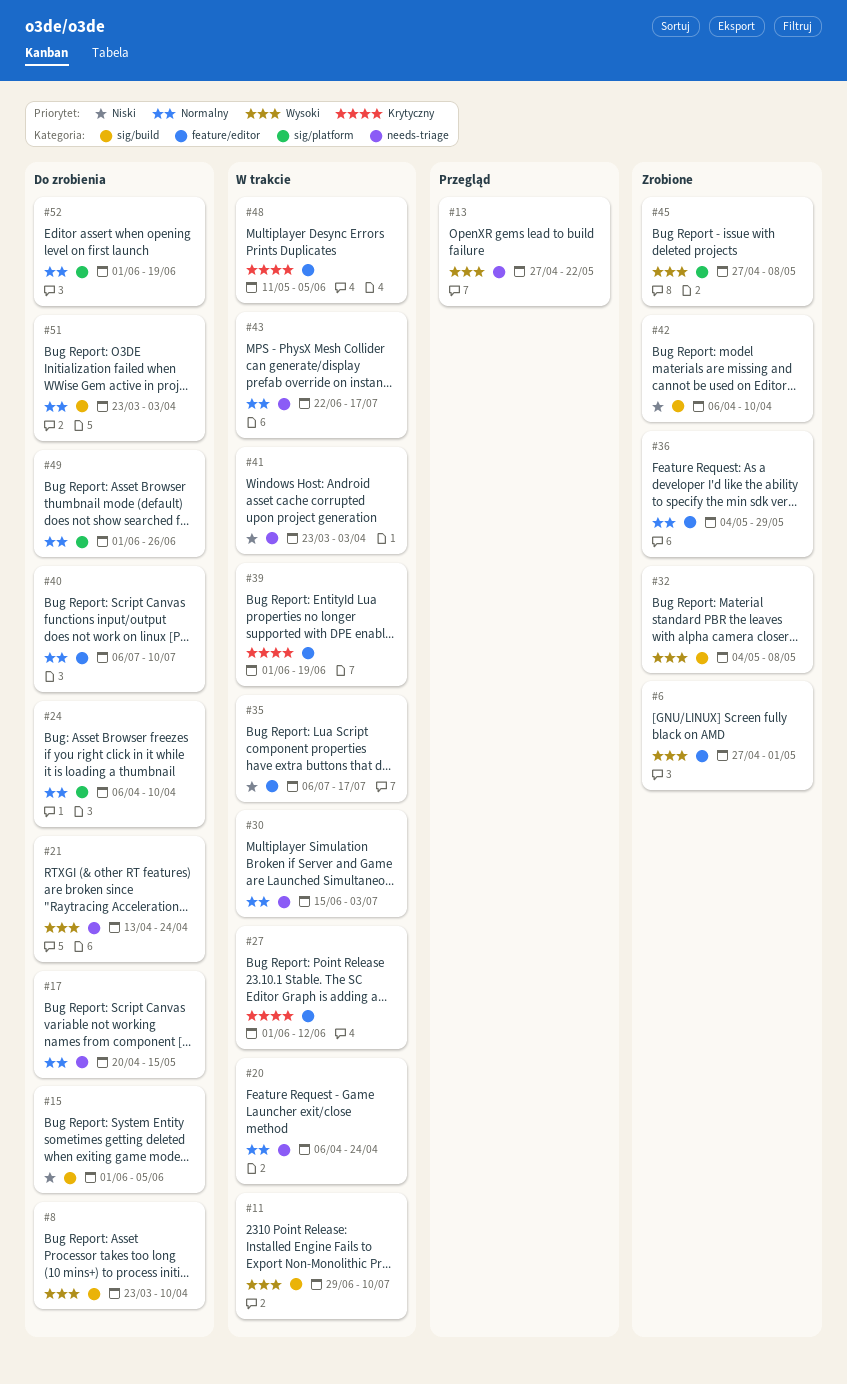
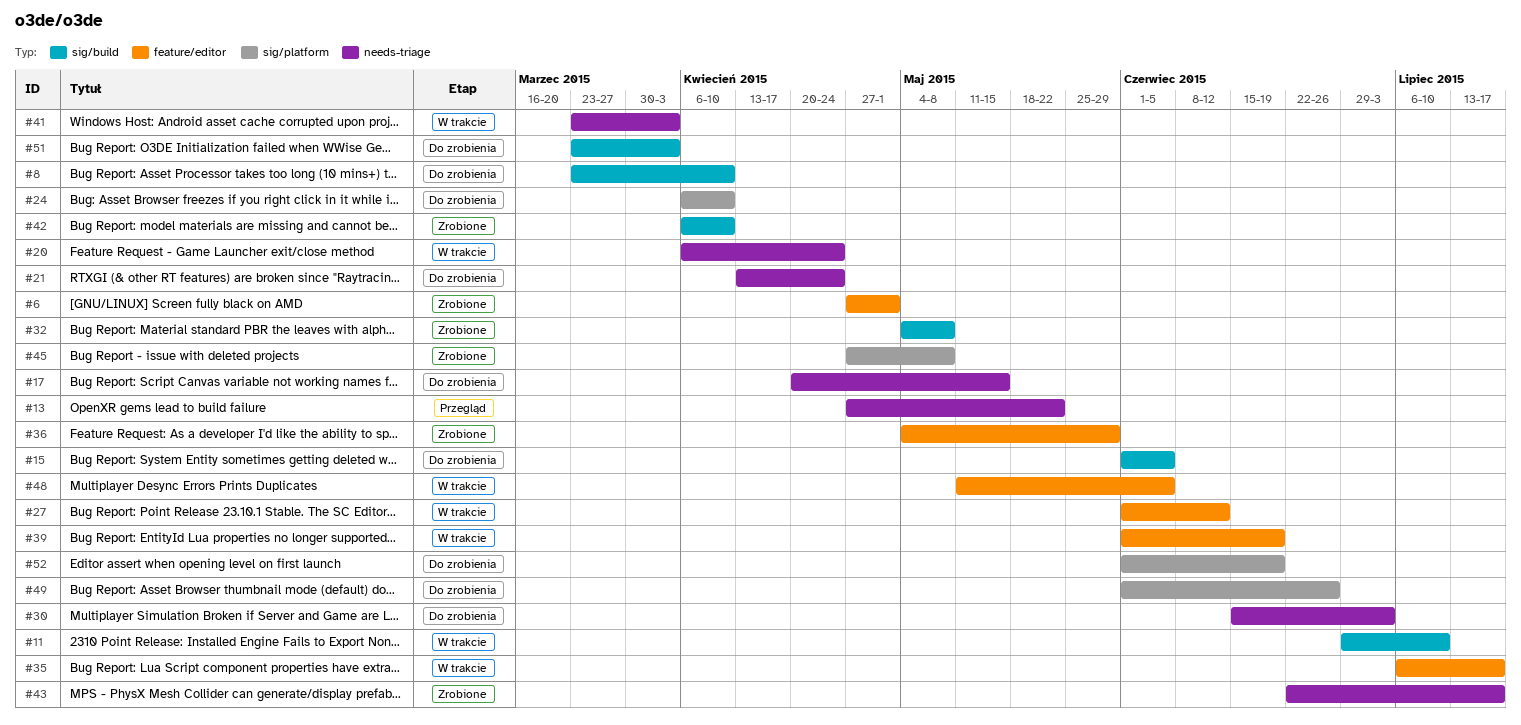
#30, status: W trakcie -> Do zrobienia
#40: present -> none
#43, status: W trakcie -> Zrobione

